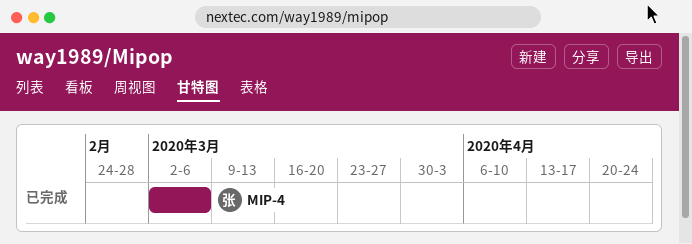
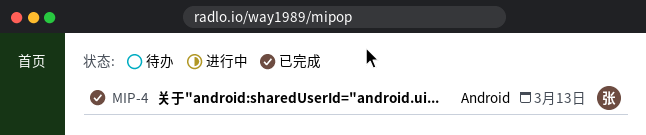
MIP-4, due: Mar 6 -> Mar 13

